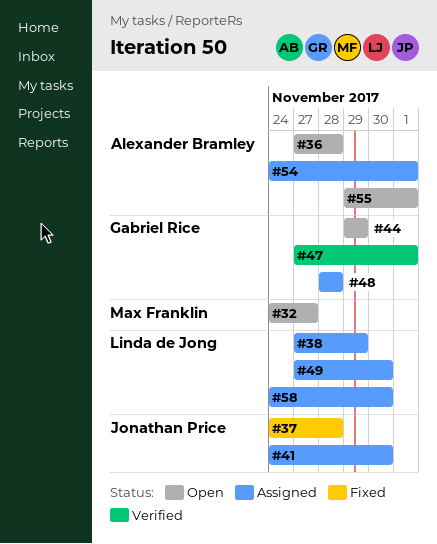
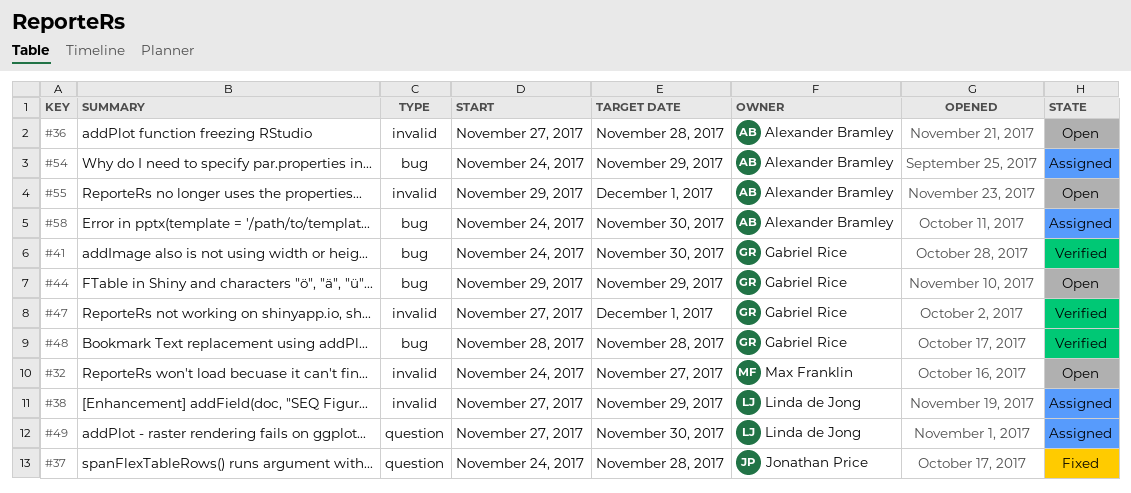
#41, status: Assigned -> Verified
#41, owner: Jonathan Price -> Gabriel Rice
#48, status: Assigned -> Verified
#54, due: Dec 1 -> Nov 29
#58, owner: Linda de Jong -> Alexander Bramley

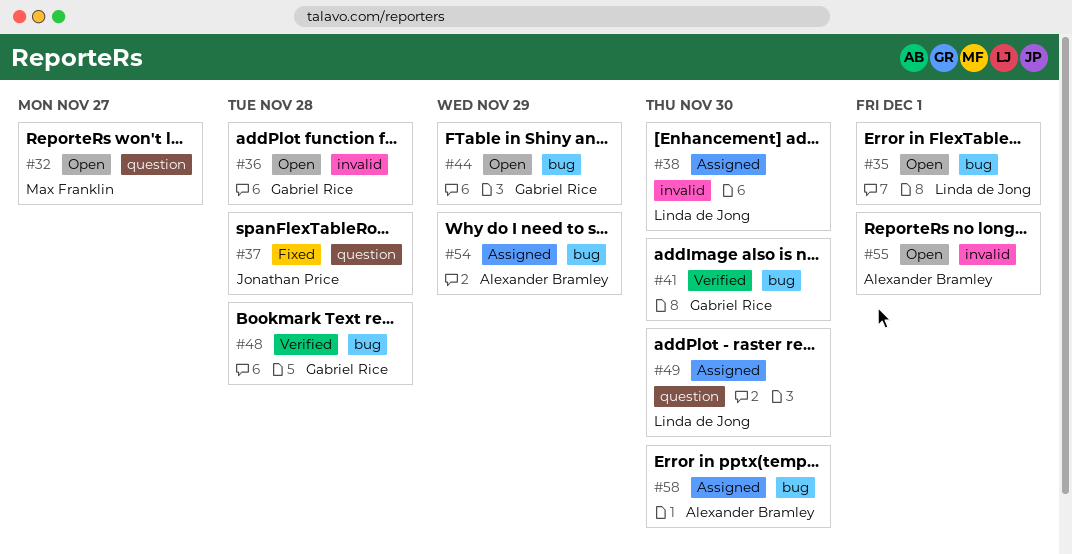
#32, label: invalid -> question
#35: none -> present
#36, owner: Alexander Bramley -> Gabriel Rice
#38, due: Nov 29 -> Nov 30
#47: present -> none

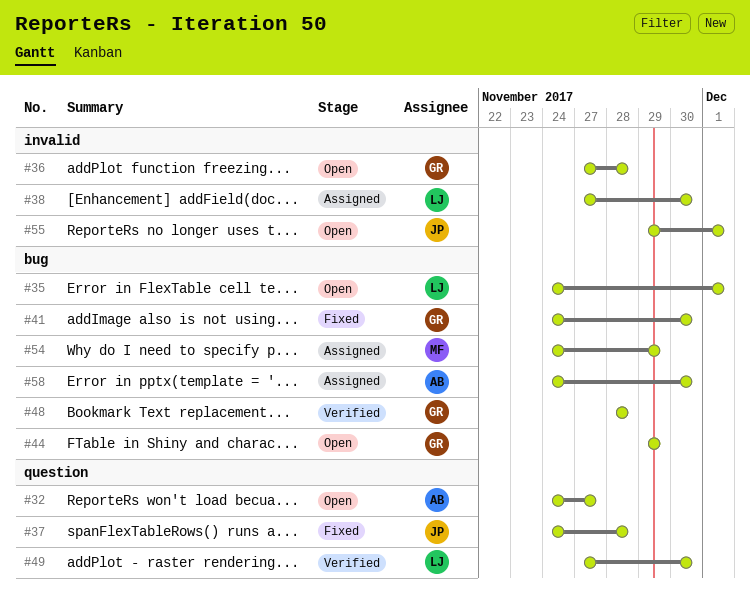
#32, owner: Max Franklin -> Alexander Bramley
#41, status: Verified -> Fixed
#49, status: Assigned -> Verified
#54, owner: Alexander Bramley -> Max Franklin
#55, owner: Alexander Bramley -> Jonathan Price

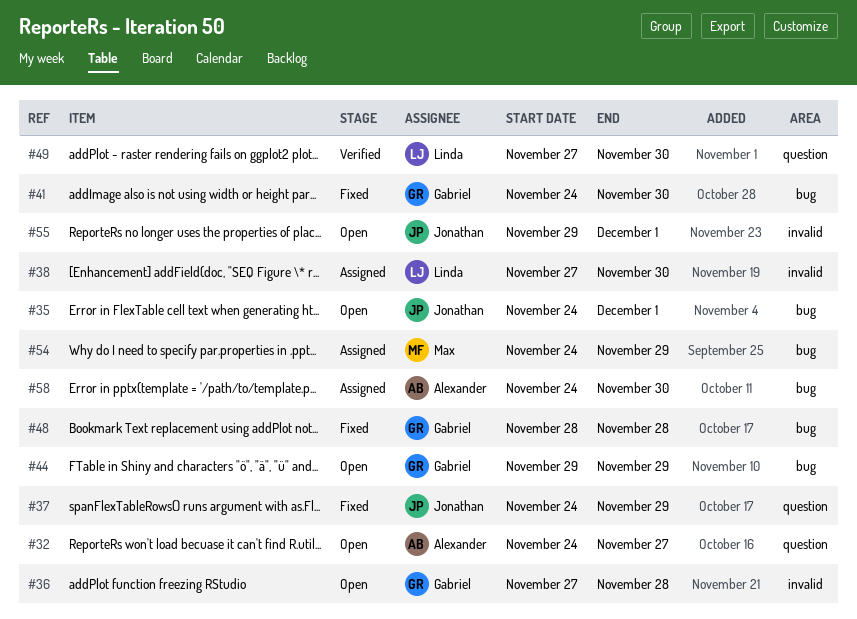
#35, owner: Linda -> Jonathan
#37, due: Nov 28 -> Nov 29
#48, status: Verified -> Fixed

